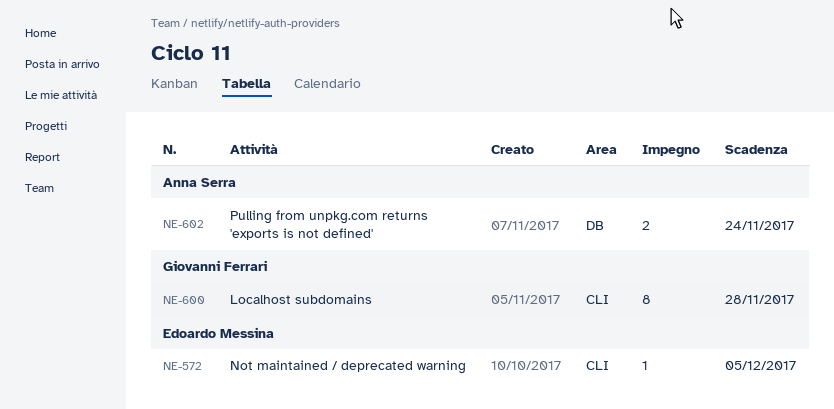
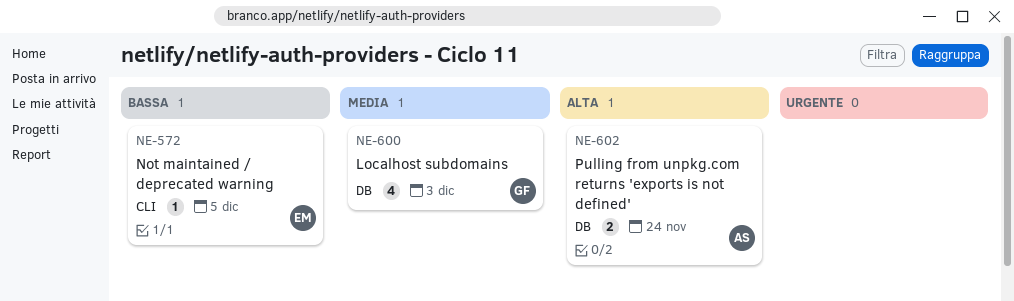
NE-600, label: CLI -> DB
NE-600, estimate: 8 -> 4
NE-600, due: Nov 28 -> Dec 3

